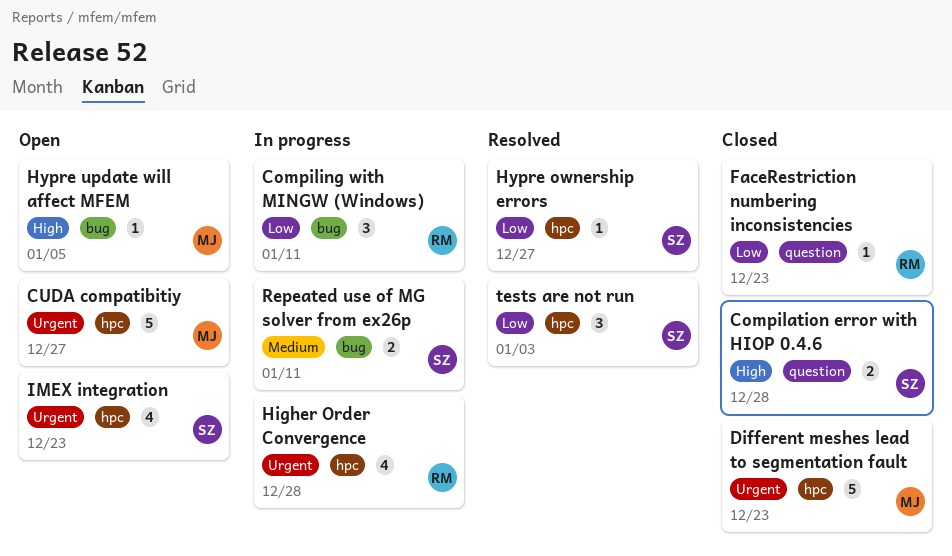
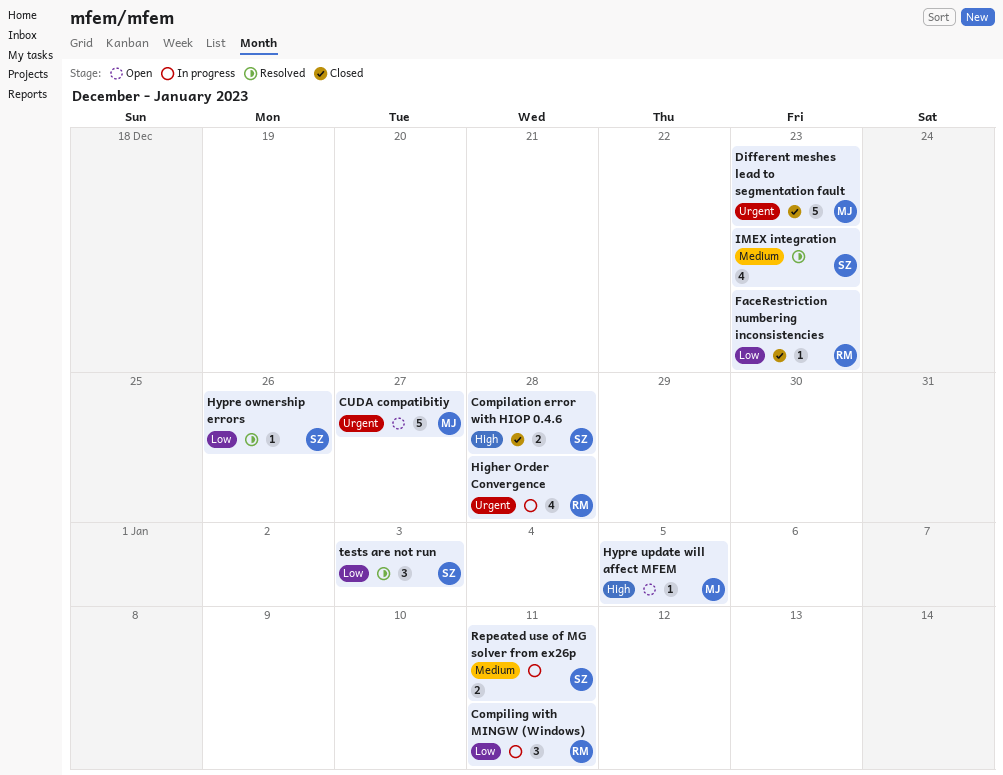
Hypre ownership errors, due: Dec 27 -> Dec 26
IMEX integration, status: Open -> Resolved
IMEX integration, priority: Urgent -> Medium

